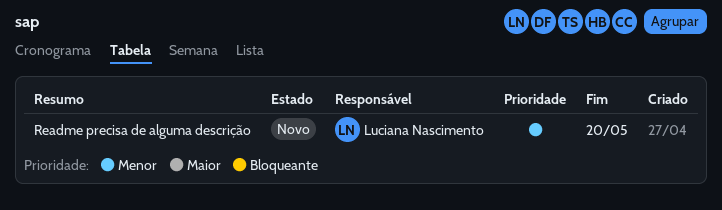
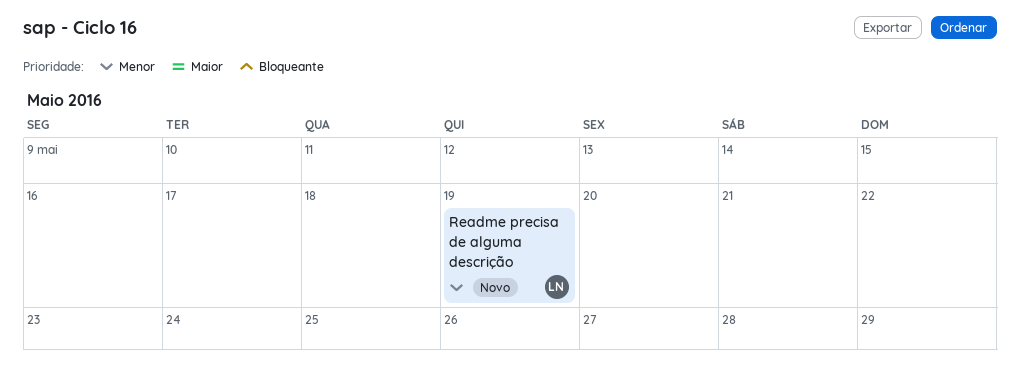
Readme precisa de alguma descrição, due: May 20 -> May 19

